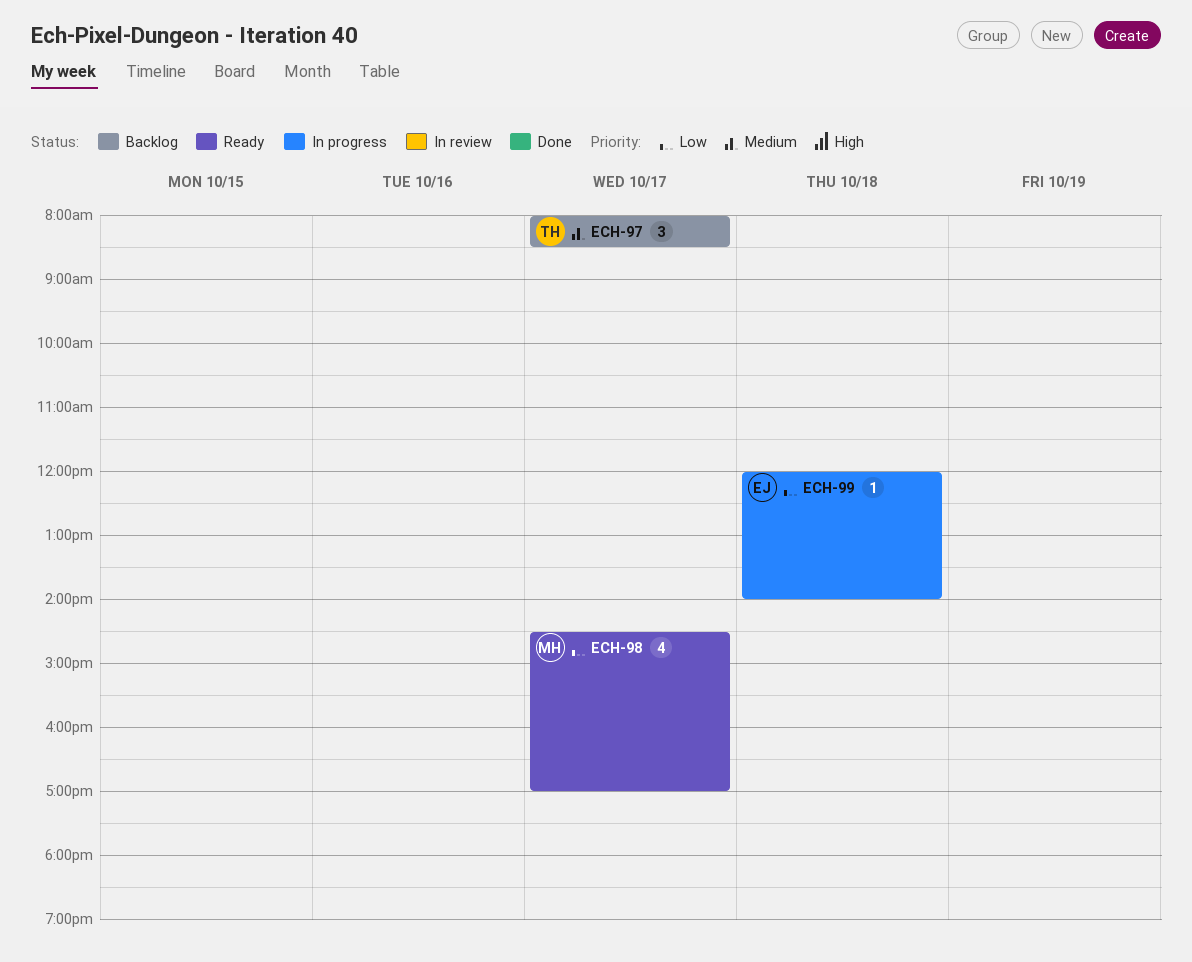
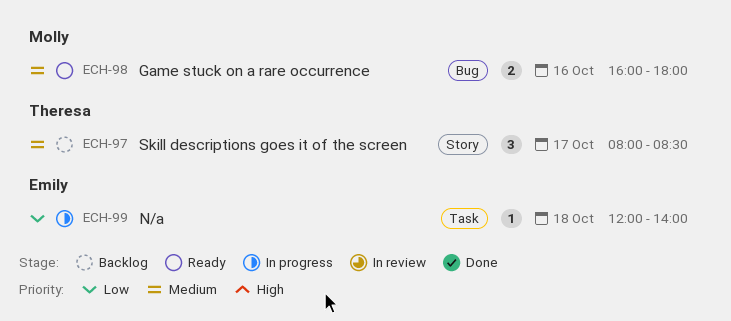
ECH-98, priority: Low -> Medium
ECH-98, estimate: 4 -> 2
ECH-98, day: Oct 17 -> Oct 16
ECH-98, begins: 14:30 -> 16:00
ECH-98, ends: 17:00 -> 18:00

